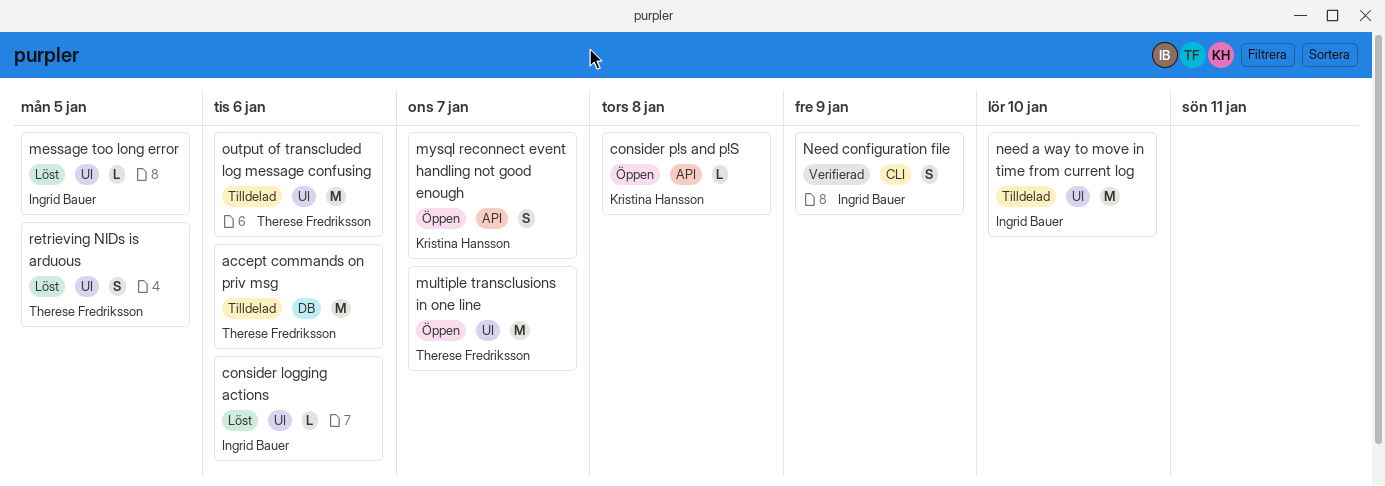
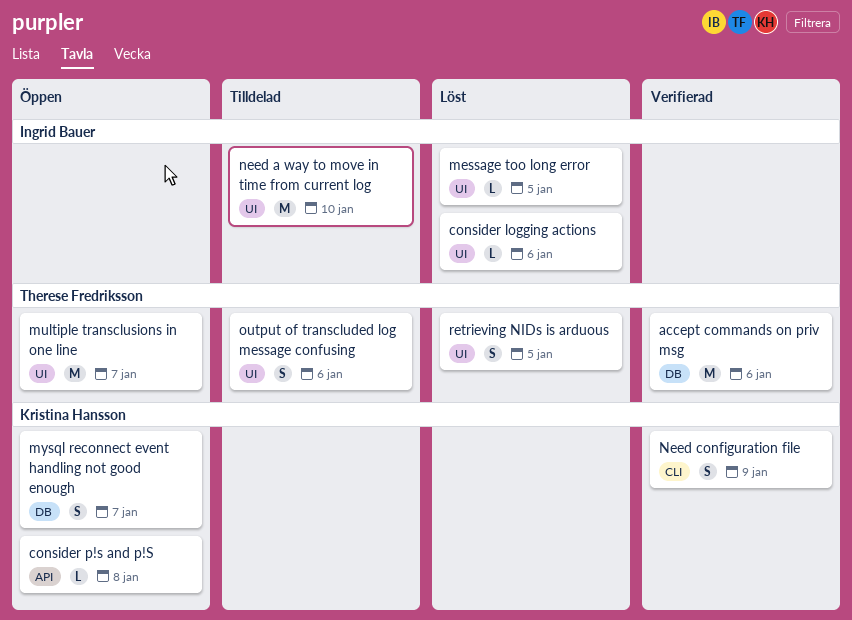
accept commands on priv msg, status: Tilldelad -> Verifierad
mysql reconnect event handling not good enough, label: API -> DB
Need configuration file, owner: Ingrid Bauer -> Kristina Hansson
output of transcluded log message confusing, estimate: M -> S

